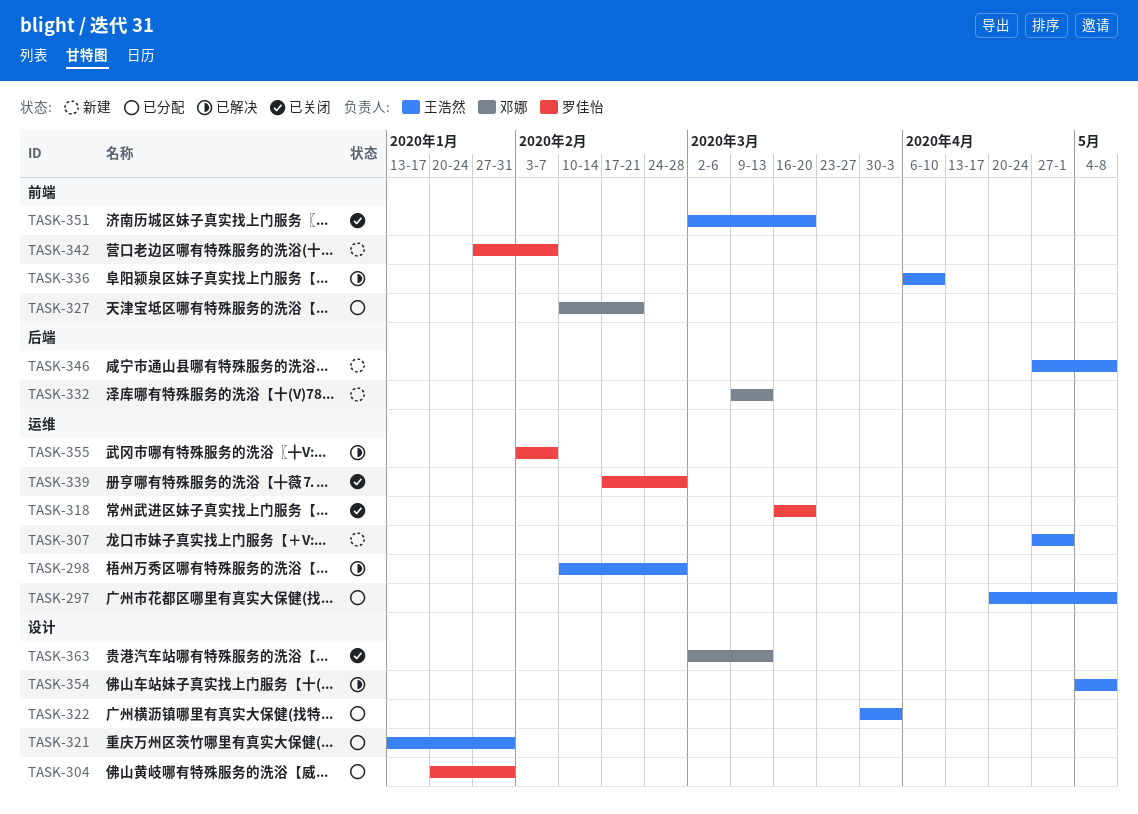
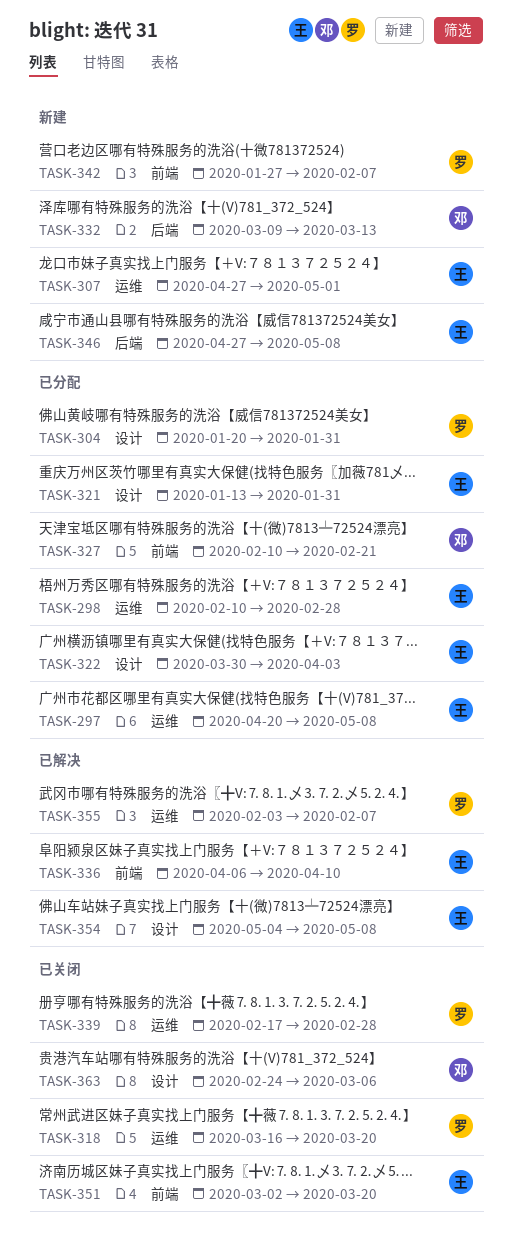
TASK-298, status: 已解决 -> 已分配
TASK-363, start: Mar 2 -> Feb 24
TASK-363, due: Mar 13 -> Mar 6

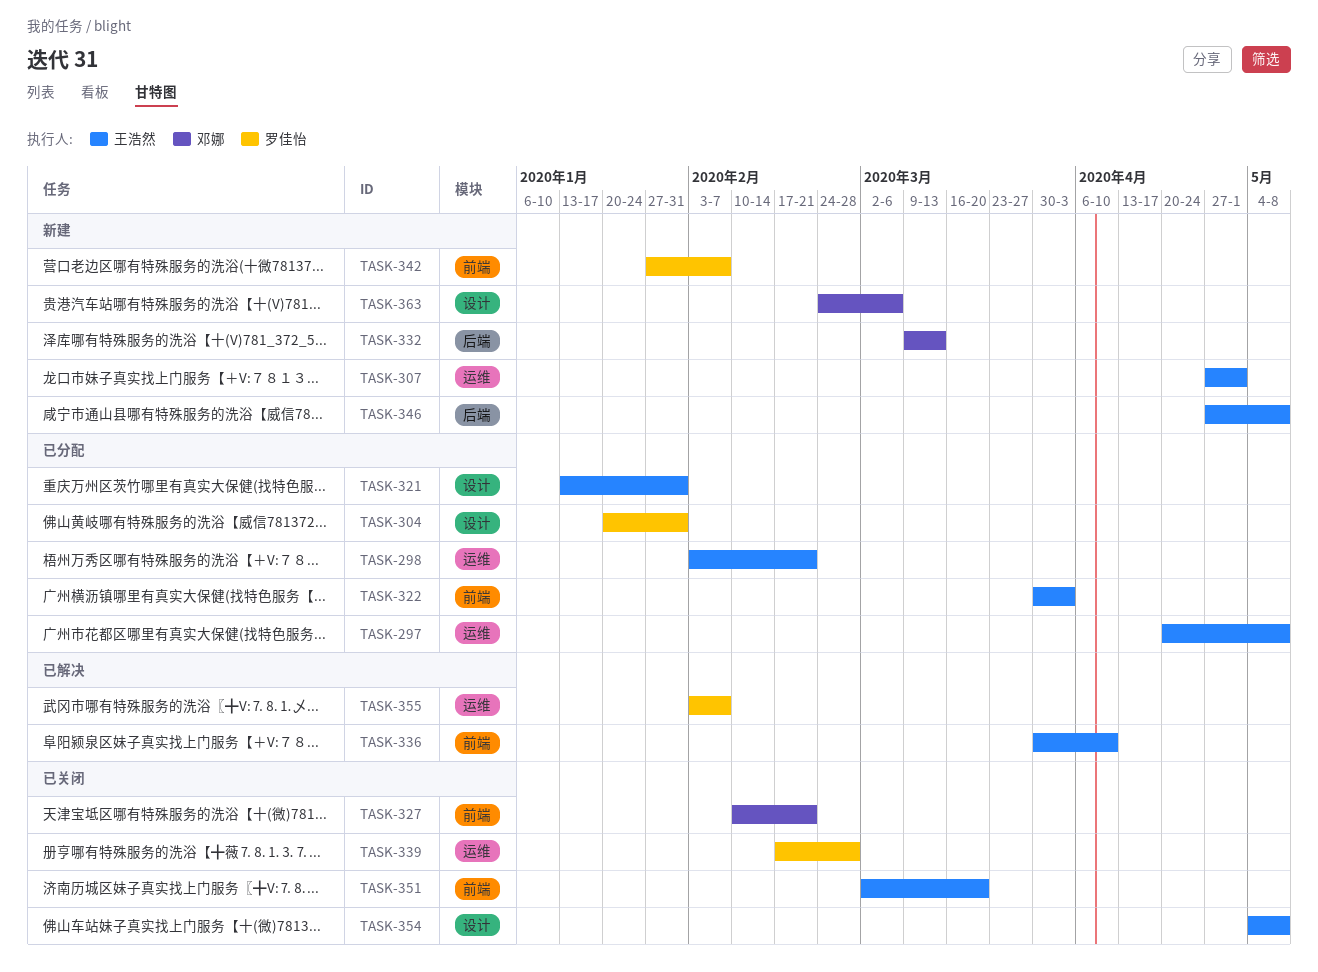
TASK-298, start: Feb 10 -> Feb 3
TASK-298, due: Feb 28 -> Feb 21
TASK-318: present -> none
TASK-322, label: 设计 -> 前端
TASK-327, status: 已分配 -> 已关闭
TASK-336, start: Apr 6 -> Mar 30
TASK-354, status: 已解决 -> 已关闭
TASK-363, status: 已关闭 -> 新建

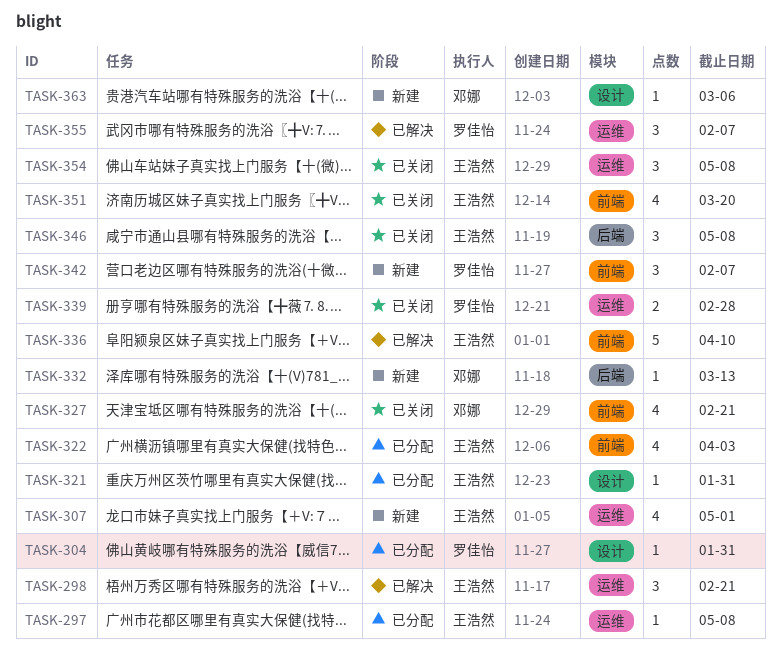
TASK-298, status: 已分配 -> 已解决
TASK-346, status: 新建 -> 已关闭
TASK-354, label: 设计 -> 运维

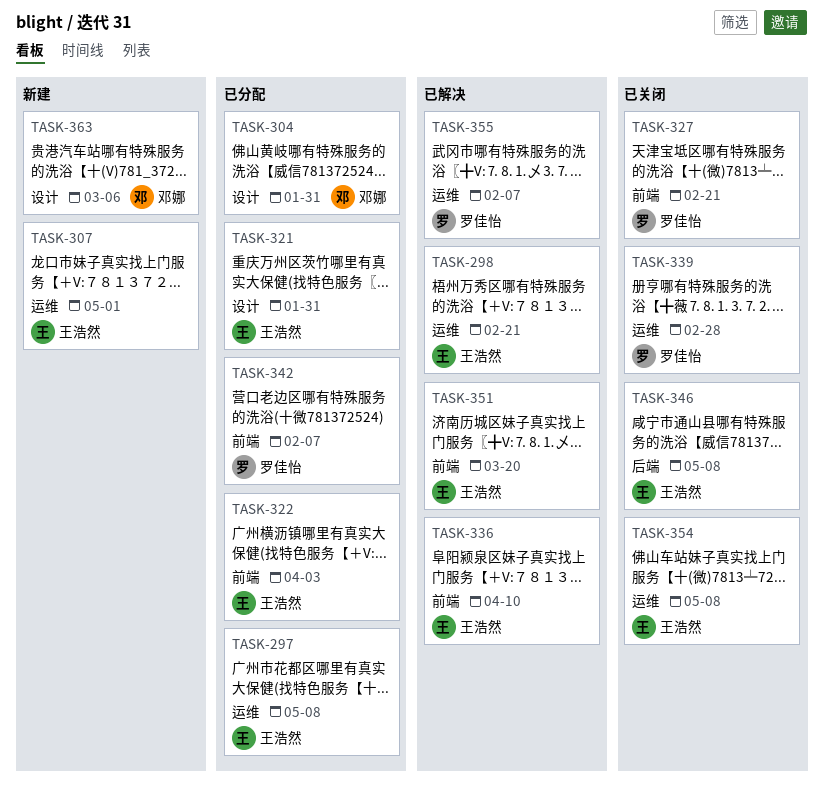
TASK-304, owner: 罗佳怡 -> 邓娜
TASK-327, owner: 邓娜 -> 罗佳怡
TASK-332: present -> none
TASK-342, status: 新建 -> 已分配
TASK-351, status: 已关闭 -> 已解决

